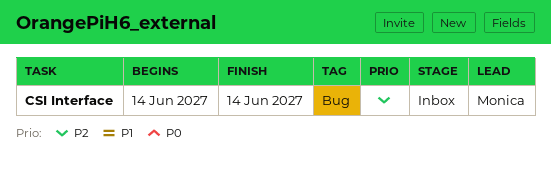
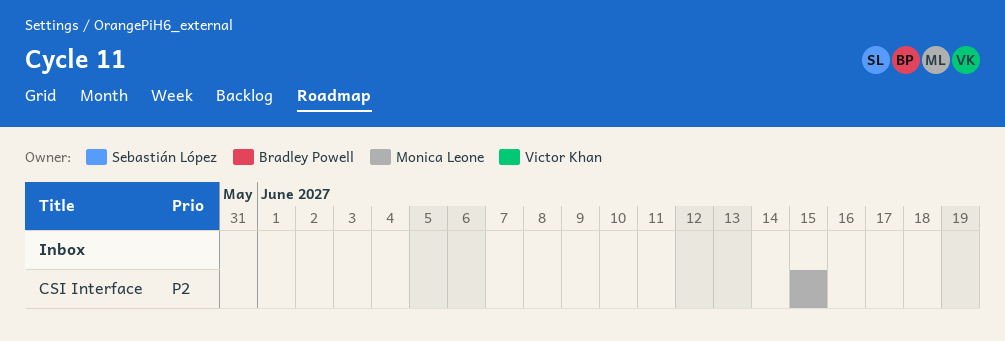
CSI Interface, start: Jun 14 -> Jun 15
CSI Interface, due: Jun 14 -> Jun 15

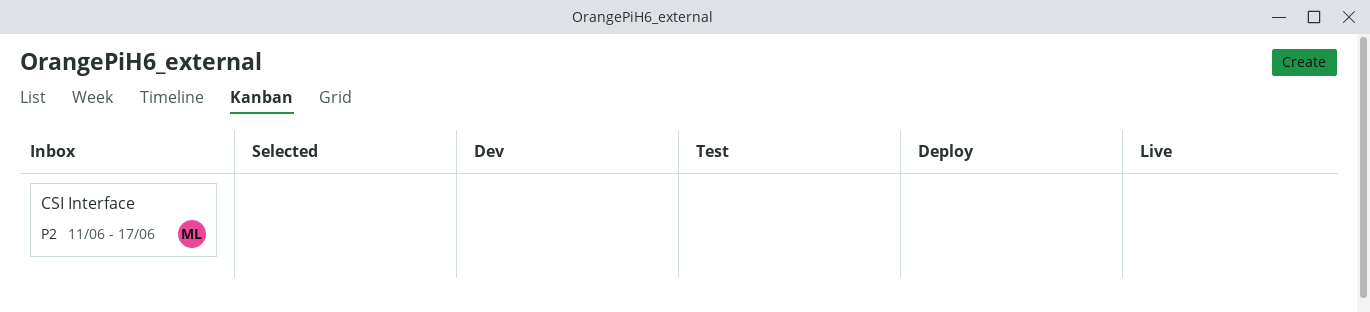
CSI Interface, start: Jun 15 -> Jun 11
CSI Interface, due: Jun 15 -> Jun 17

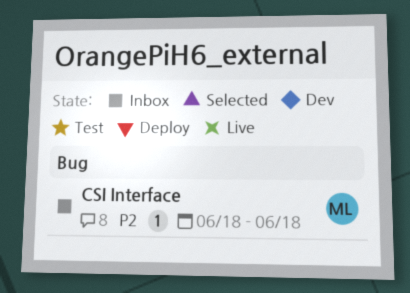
CSI Interface, start: Jun 11 -> Jun 18
CSI Interface, due: Jun 17 -> Jun 18

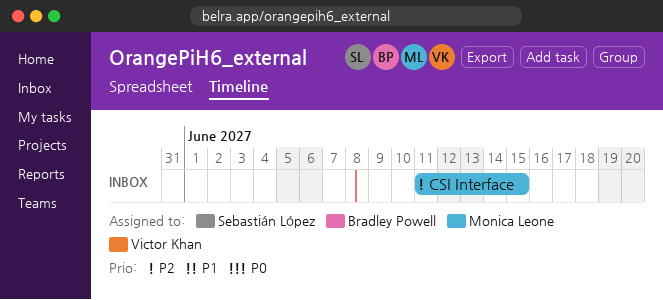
CSI Interface, start: Jun 18 -> Jun 11
CSI Interface, due: Jun 18 -> Jun 15

